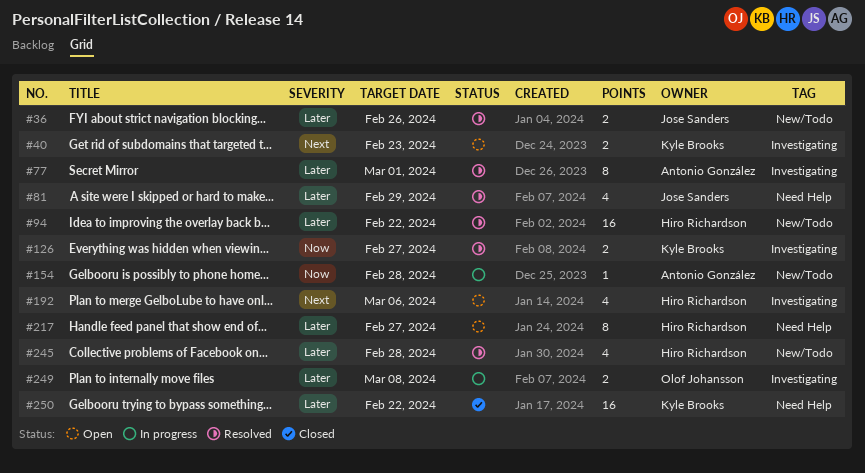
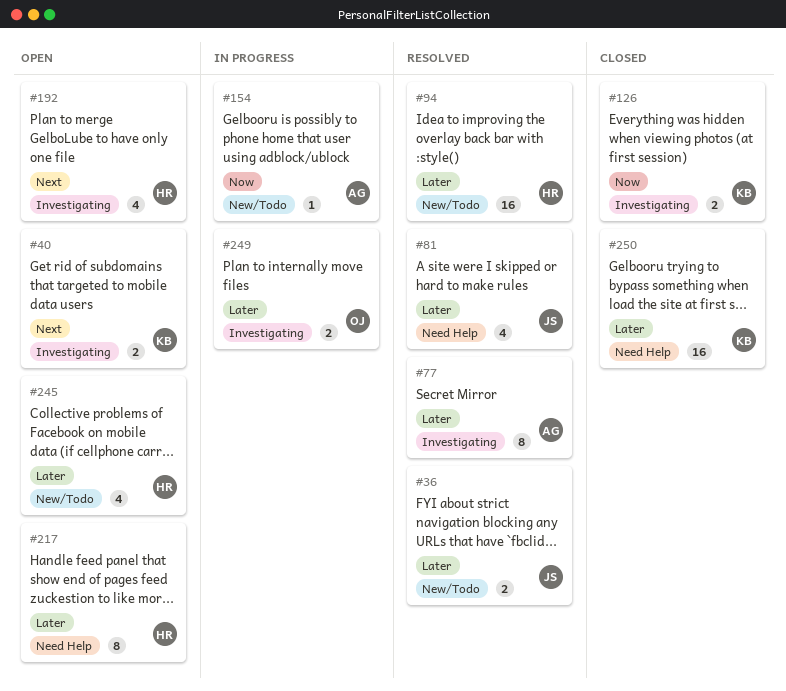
#126, status: Resolved -> Closed
#245, status: Resolved -> Open

